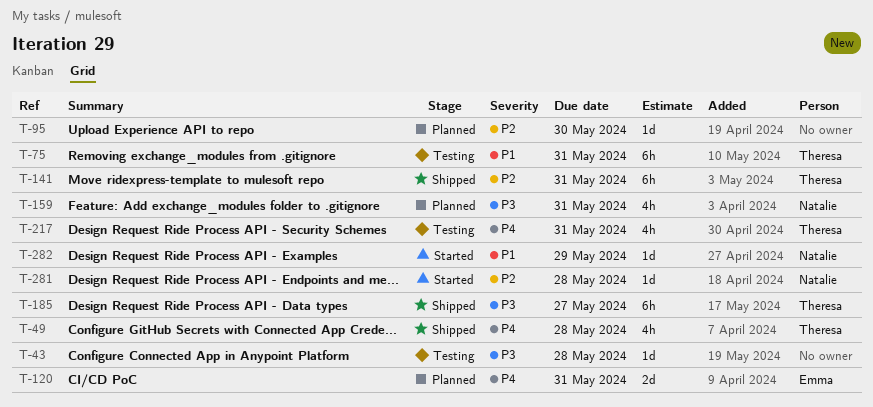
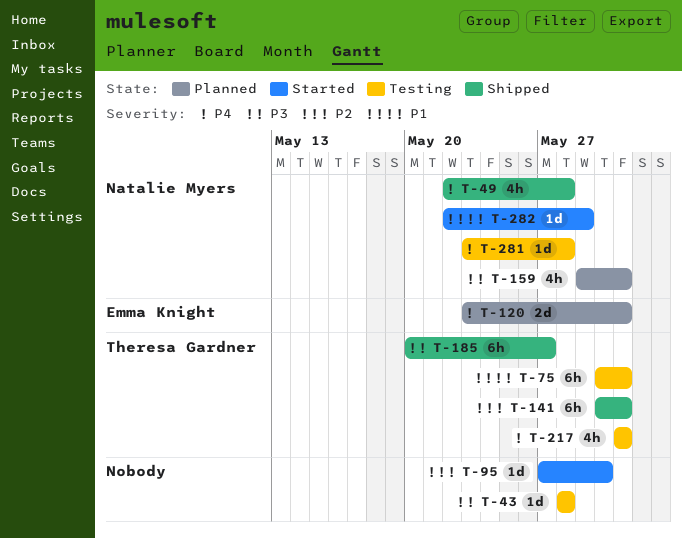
T-49, owner: Theresa Gardner -> Natalie Myers
T-95, status: Planned -> Started
T-281, status: Started -> Testing
T-281, priority: P2 -> P4

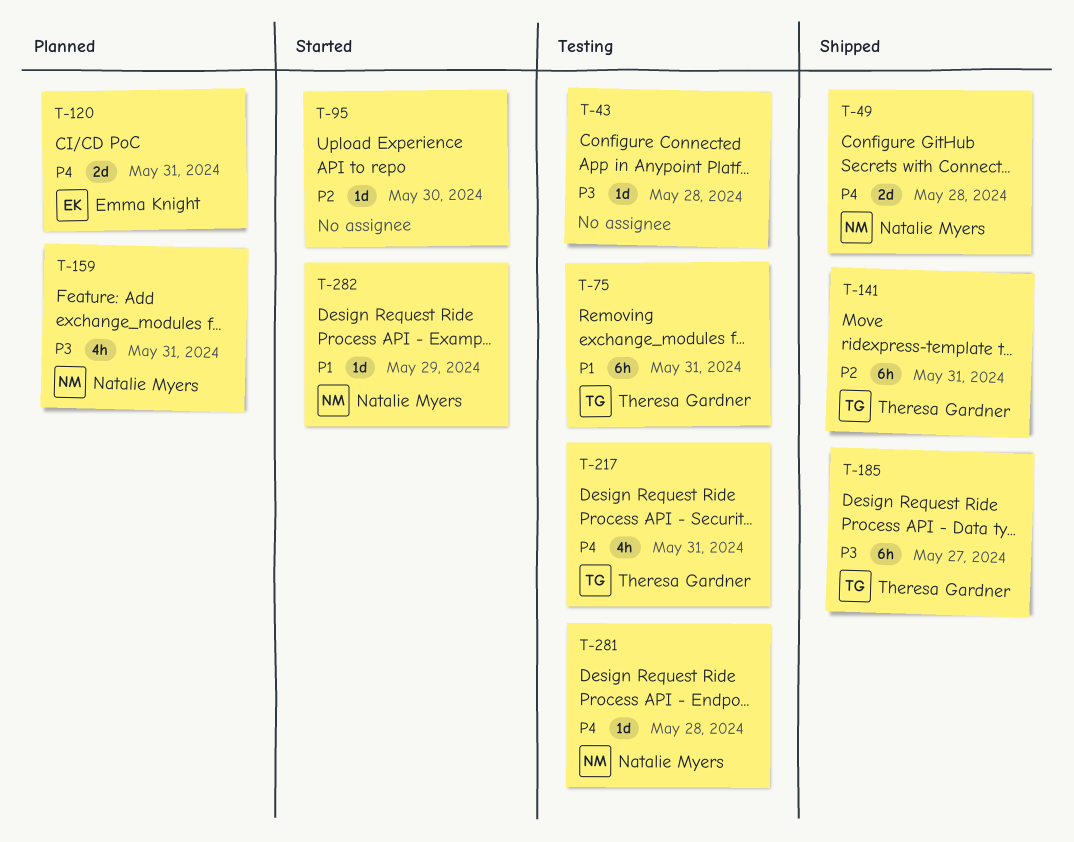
T-49, estimate: 4h -> 2d

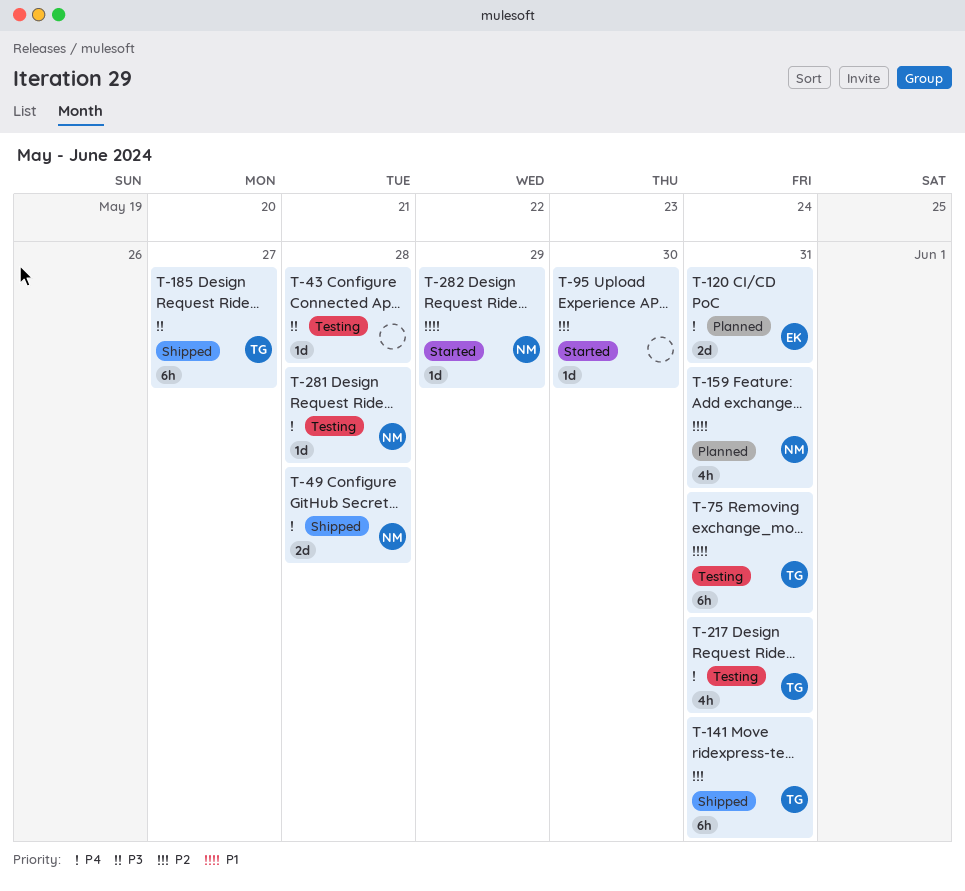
T-159, priority: P3 -> P1

